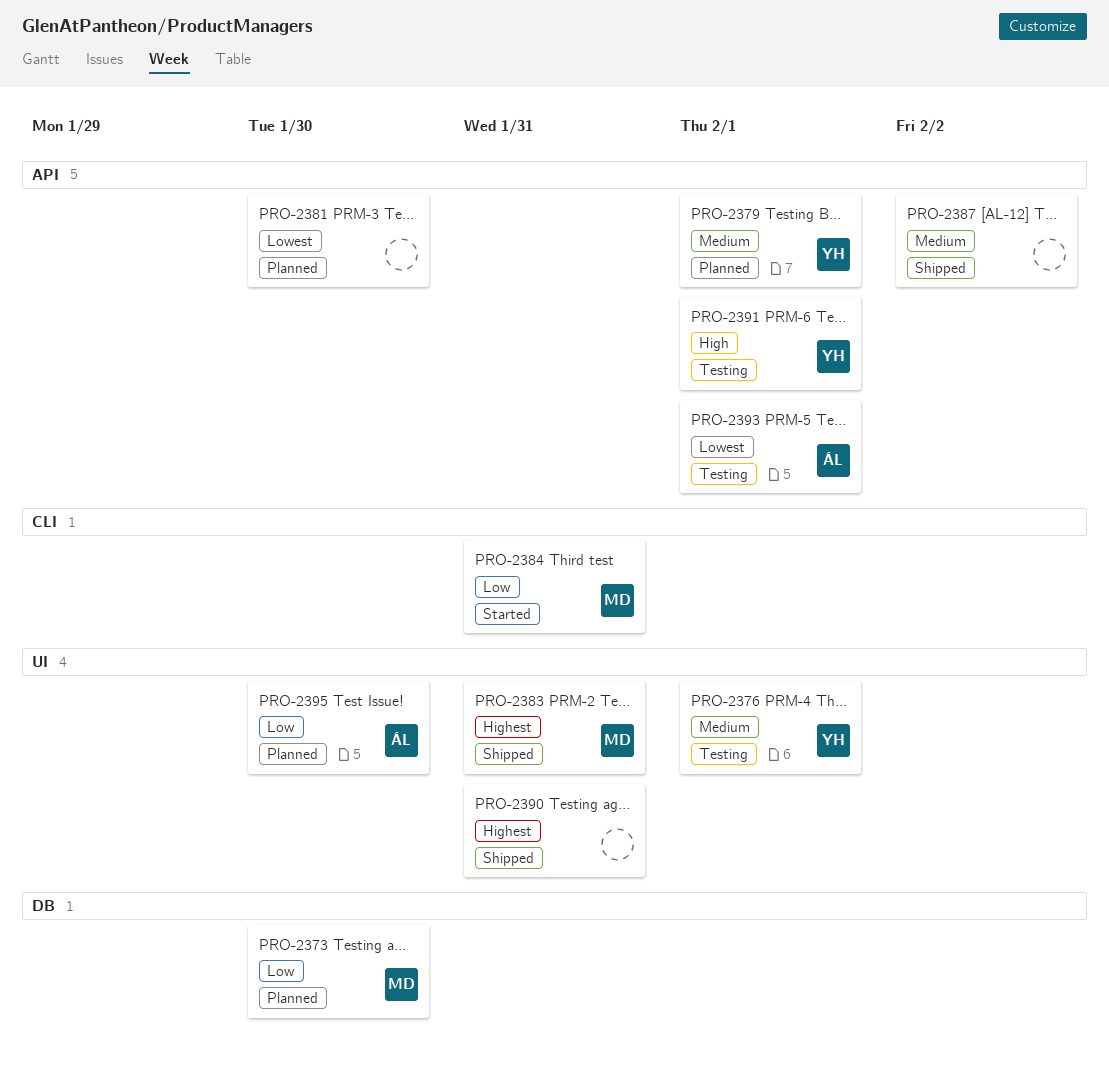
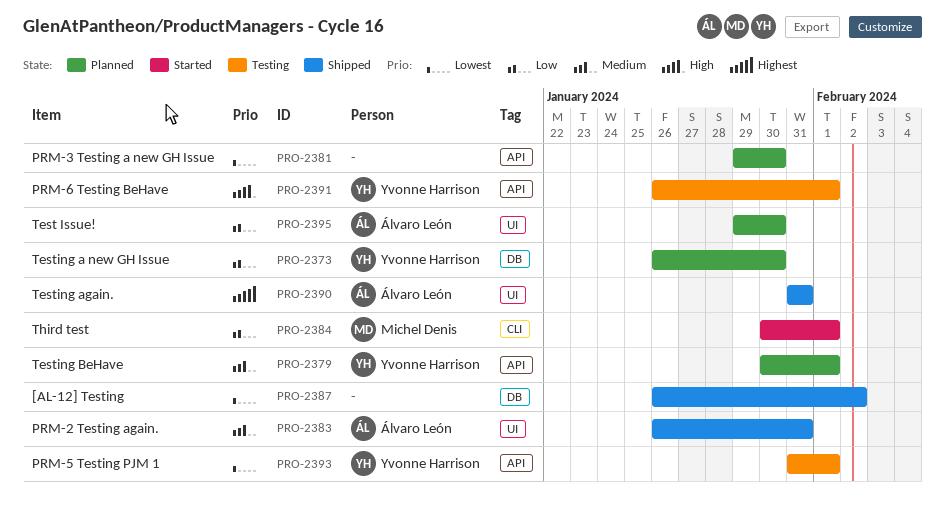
PRO-2373, owner: Michel Denis -> Yvonne Harrison
PRO-2376: present -> none
PRO-2383, owner: Michel Denis -> Álvaro León
PRO-2383, priority: Highest -> Medium
PRO-2384, due: Jan 31 -> Feb 1
PRO-2387, priority: Medium -> Lowest
PRO-2387, label: API -> DB
PRO-2390, owner: none -> Álvaro León
PRO-2393, owner: Álvaro León -> Yvonne Harrison

